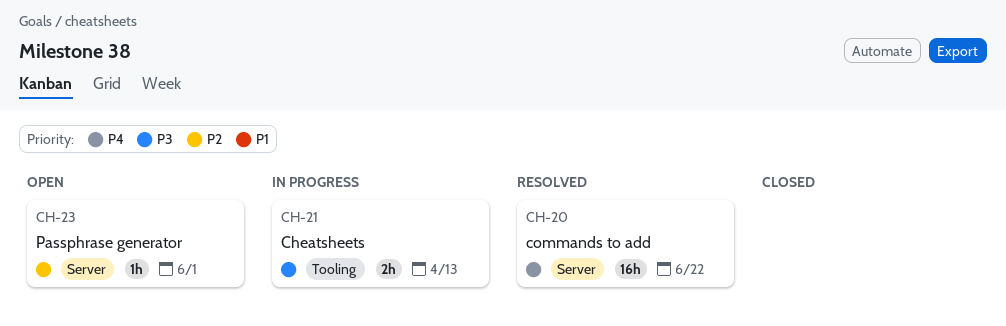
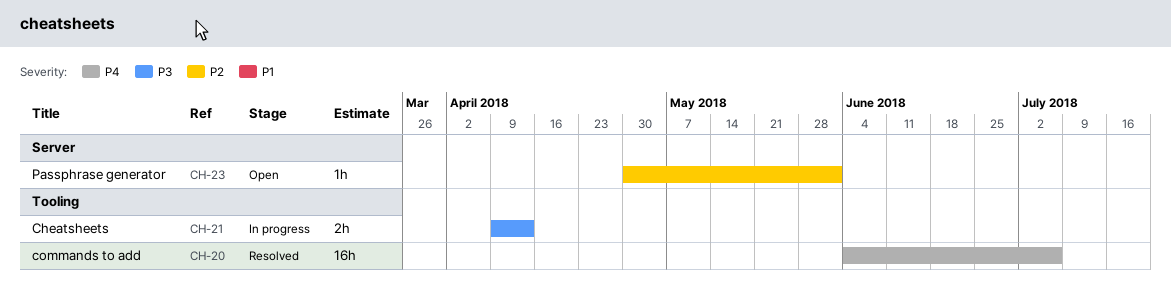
CH-20, label: Server -> Tooling
CH-20, due: Jun 22 -> Jul 6

